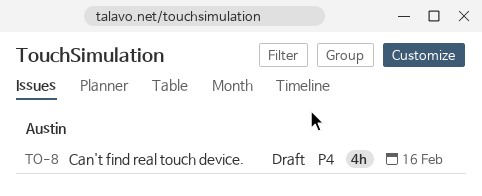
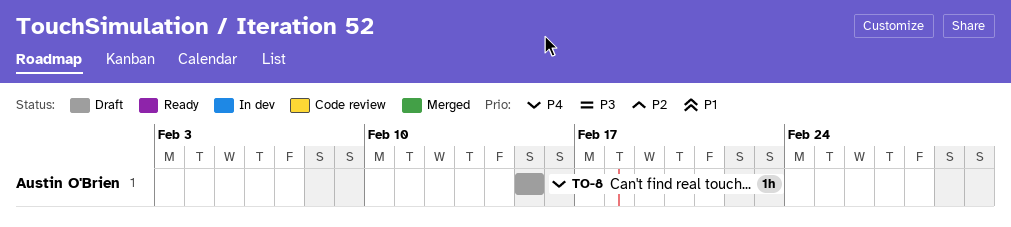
TO-8, estimate: 4h -> 1h
TO-8, due: Feb 16 -> Feb 15

